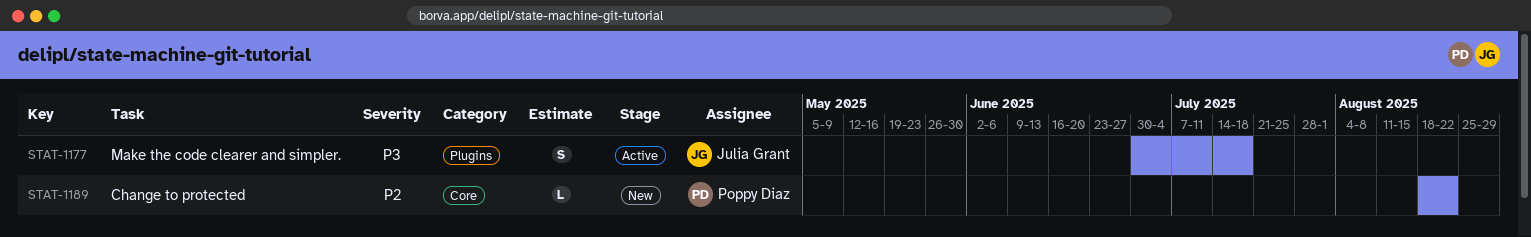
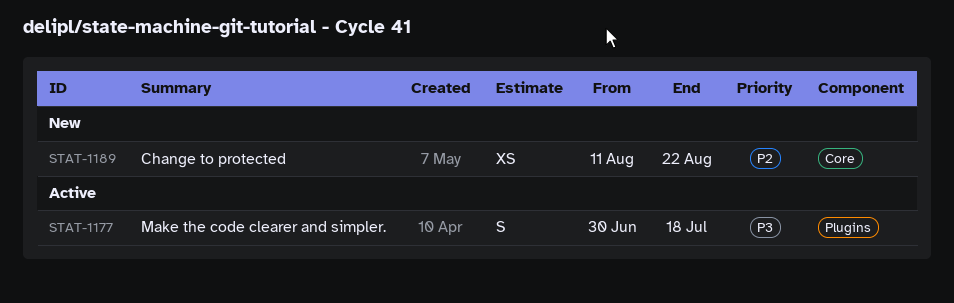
STAT-1189, estimate: L -> XS
STAT-1189, start: Aug 18 -> Aug 11

